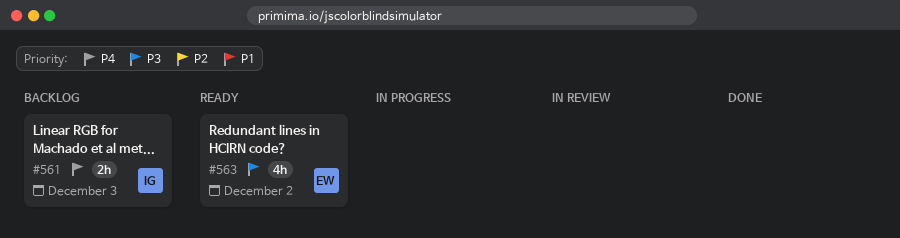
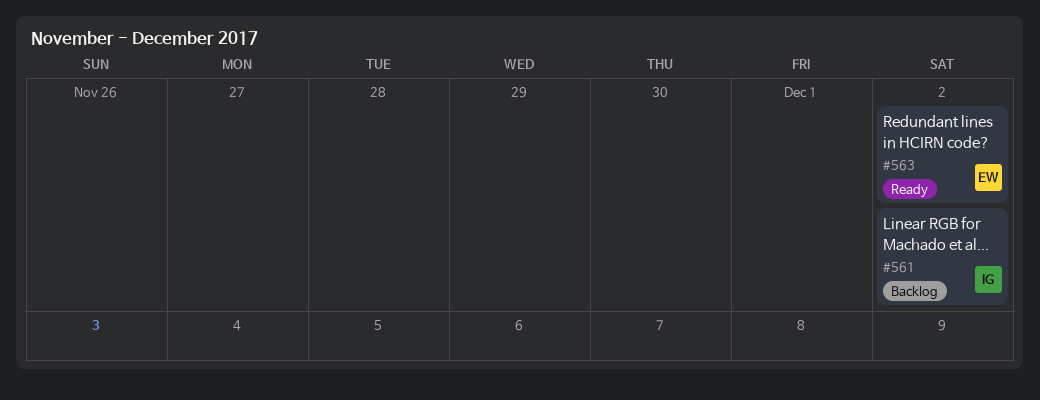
#561, due: Dec 3 -> Dec 2

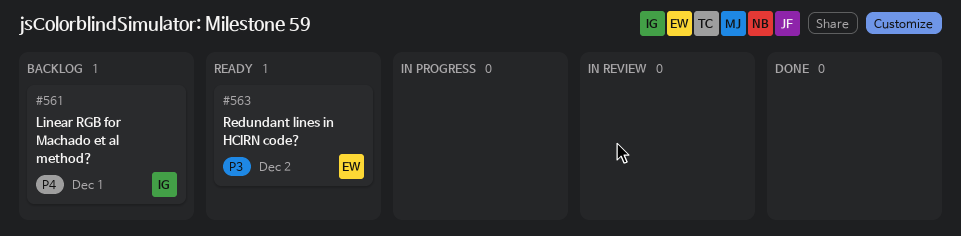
#561, due: Dec 2 -> Dec 1

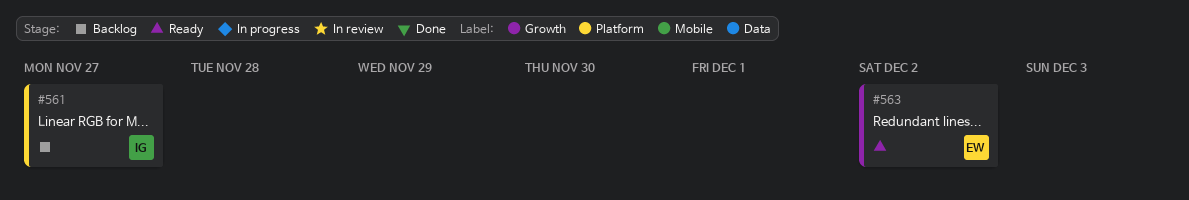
#561, due: Dec 1 -> Nov 27

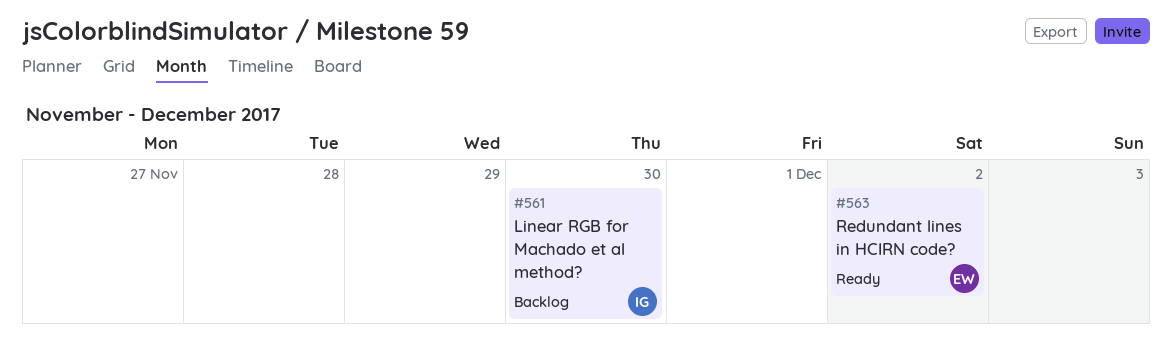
#561, due: Nov 27 -> Nov 30

